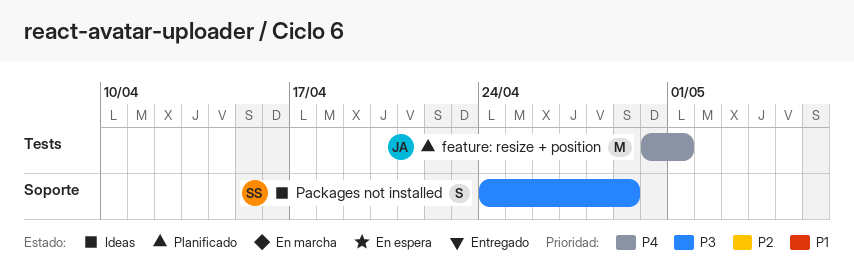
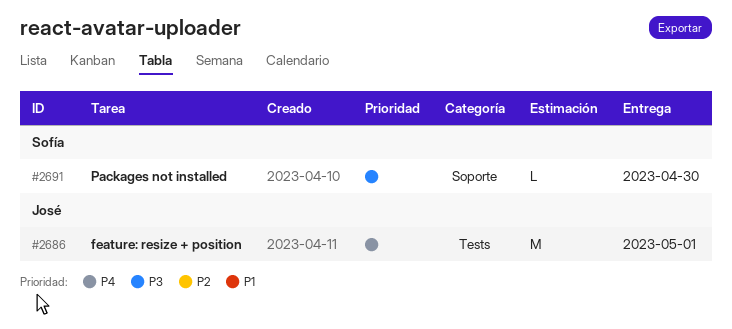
Packages not installed, estimate: S -> L
Packages not installed, due: Apr 29 -> Apr 30

